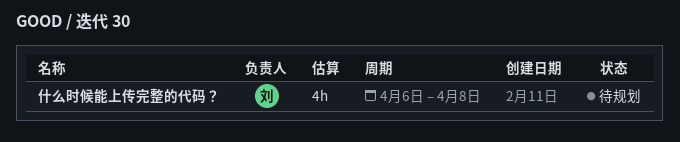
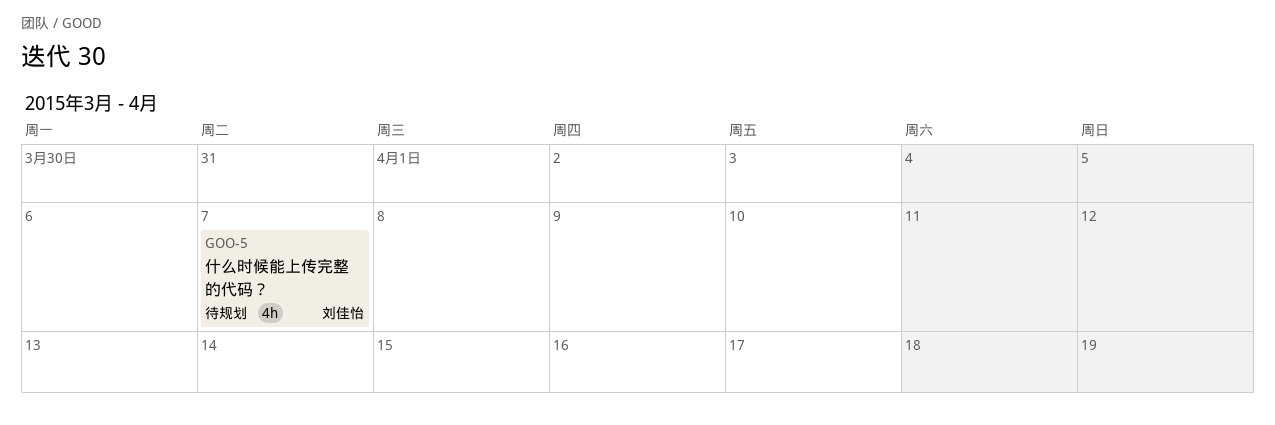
什么时候能上传完整的代码？, due: Apr 8 -> Apr 7

